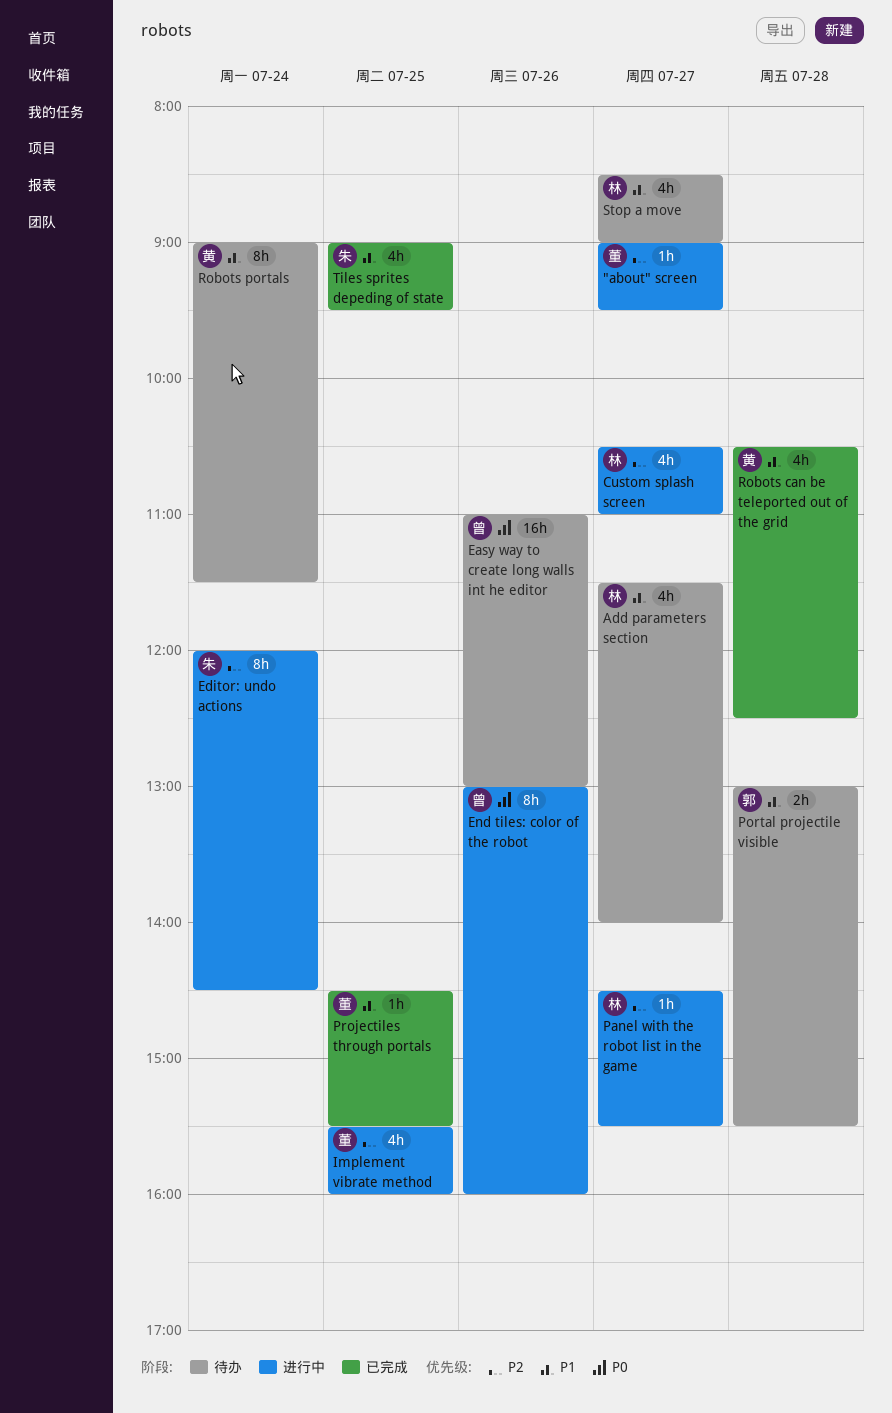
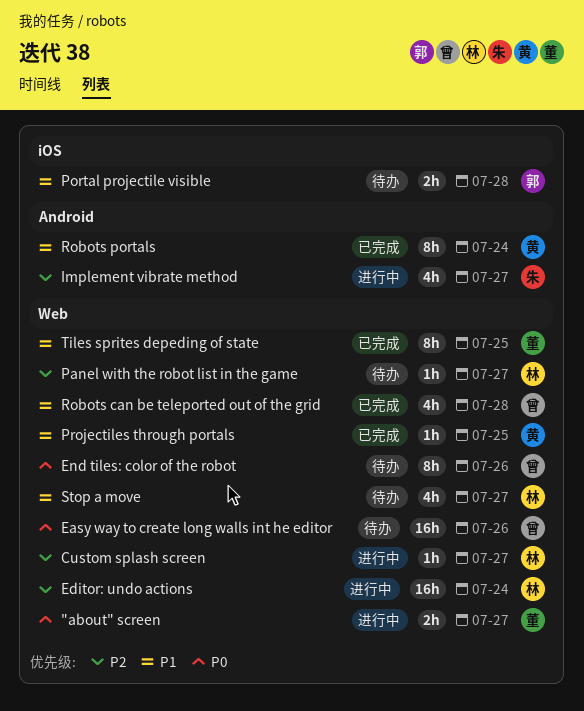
"about" screen, priority: P2 -> P0
"about" screen, estimate: 1h -> 2h
Add parameters section: present -> none
Custom splash screen, estimate: 4h -> 1h
Editor: undo actions, owner: 朱 -> 林
Editor: undo actions, estimate: 8h -> 16h
End tiles: color of the robot, status: 进行中 -> 待办
Implement vibrate method, owner: 董 -> 朱
Implement vibrate method, day: Jul 25 -> Jul 27
Panel with the robot list in the game, status: 进行中 -> 待办
Projectiles through portals, owner: 董 -> 黄
Robots can be teleported out of the grid, owner: 黄 -> 曾
Robots portals, status: 待办 -> 已完成
Tiles sprites depeding of state, owner: 朱 -> 董
Tiles sprites depeding of state, estimate: 4h -> 8h

